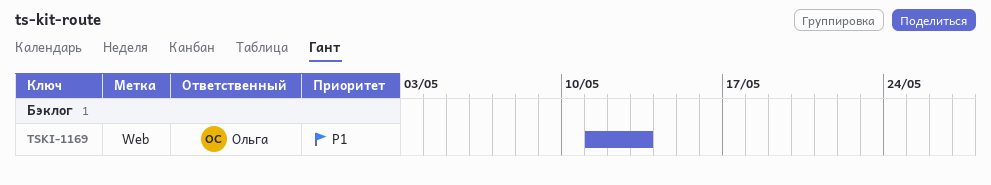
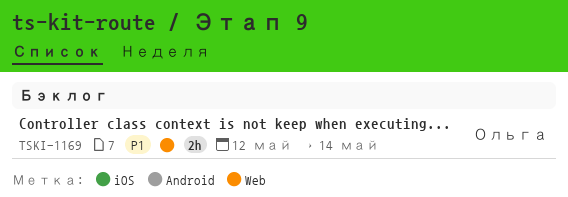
TSKI-1169, start: May 11 -> May 12
TSKI-1169, due: May 13 -> May 14

